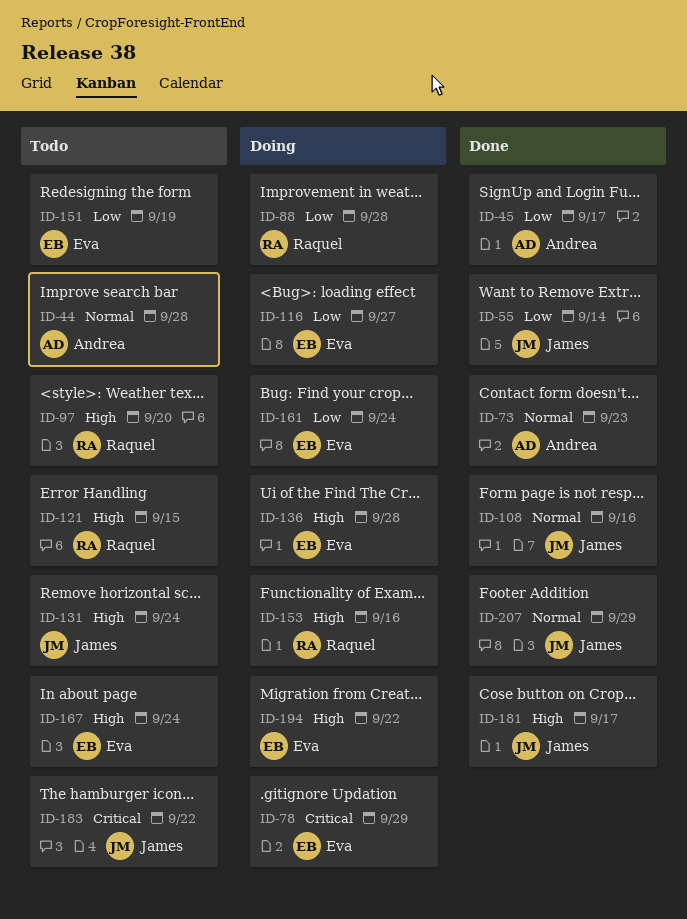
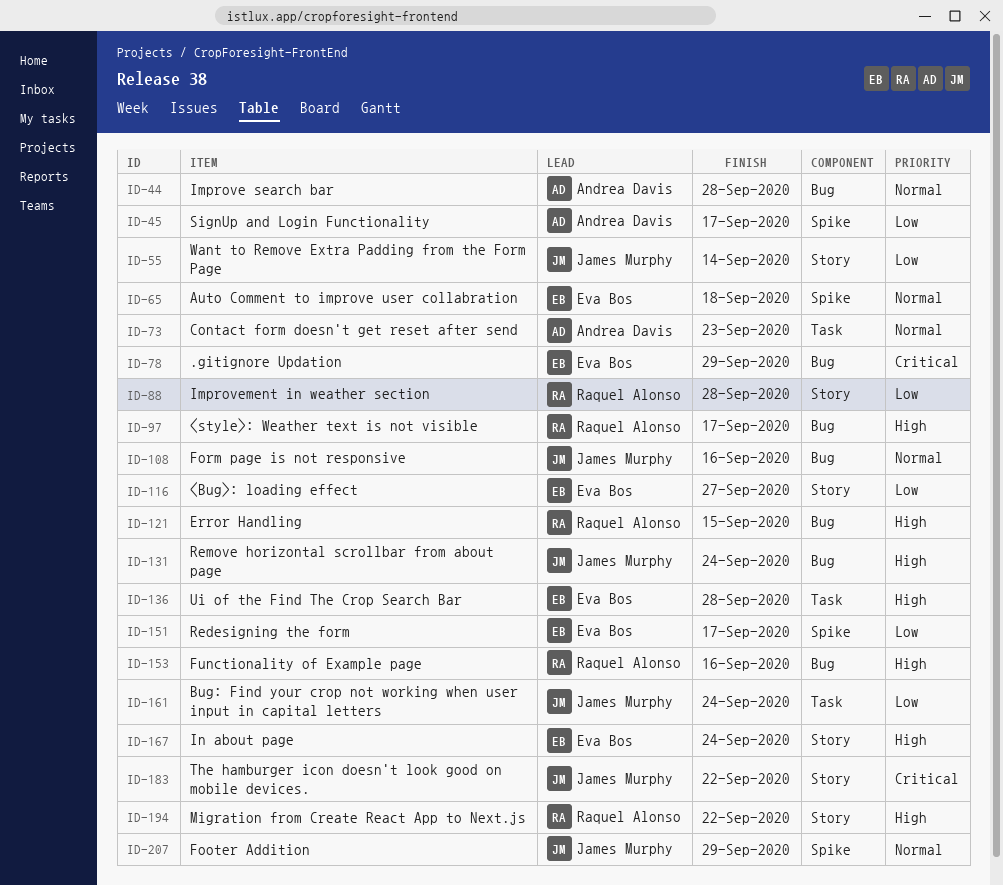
ID-65: none -> present
ID-97, due: Sep 20 -> Sep 17
ID-151, due: Sep 19 -> Sep 17
ID-161, owner: Eva Bos -> James Murphy
ID-181: present -> none
ID-194, owner: Eva Bos -> Raquel Alonso

